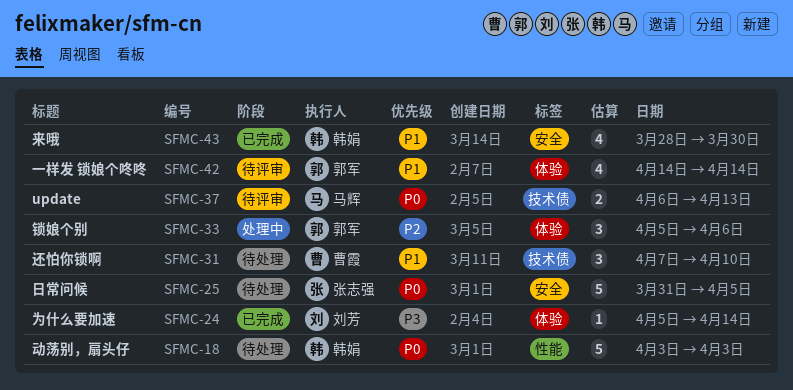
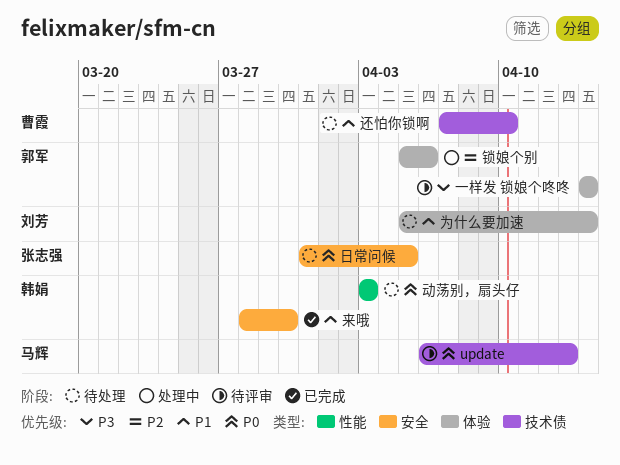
一样发 锁娘个咚咚, priority: P1 -> P3
为什么要加速, status: 已完成 -> 待处理
为什么要加速, priority: P3 -> P1

